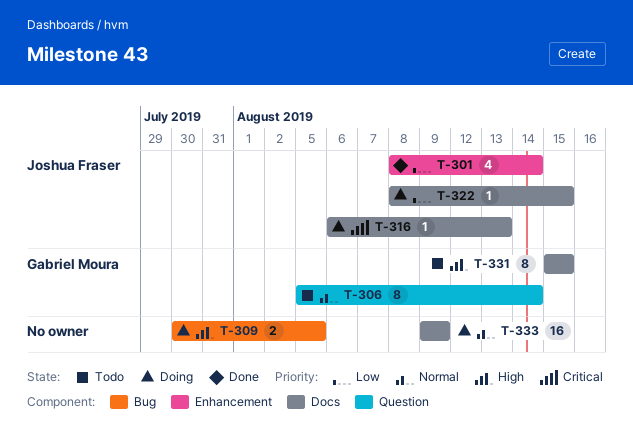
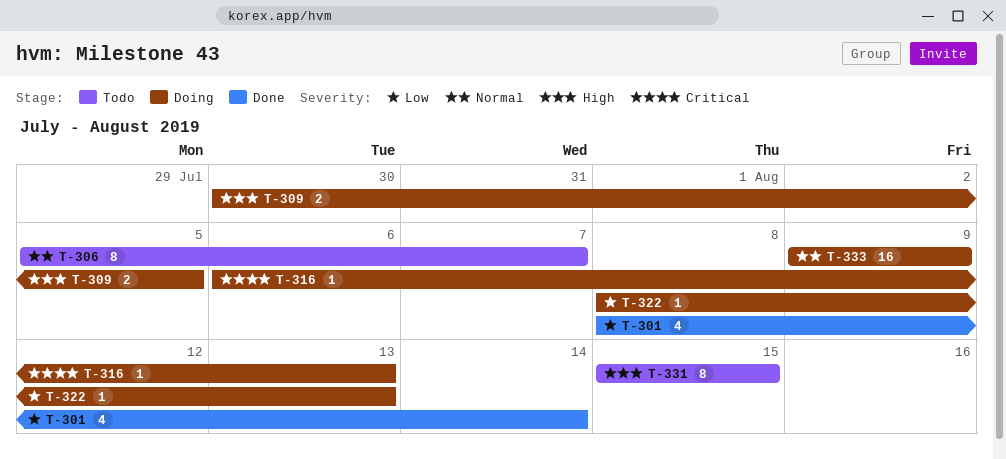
T-306, due: Aug 14 -> Aug 7
T-322, due: Aug 15 -> Aug 13

